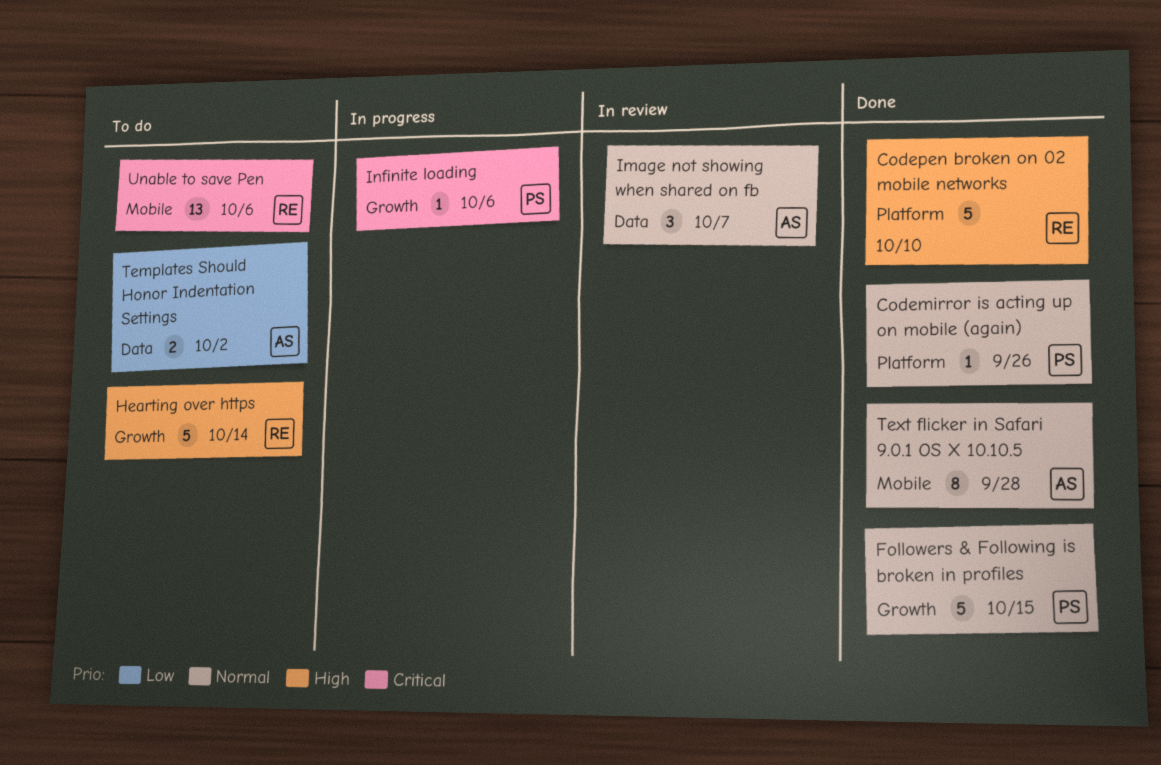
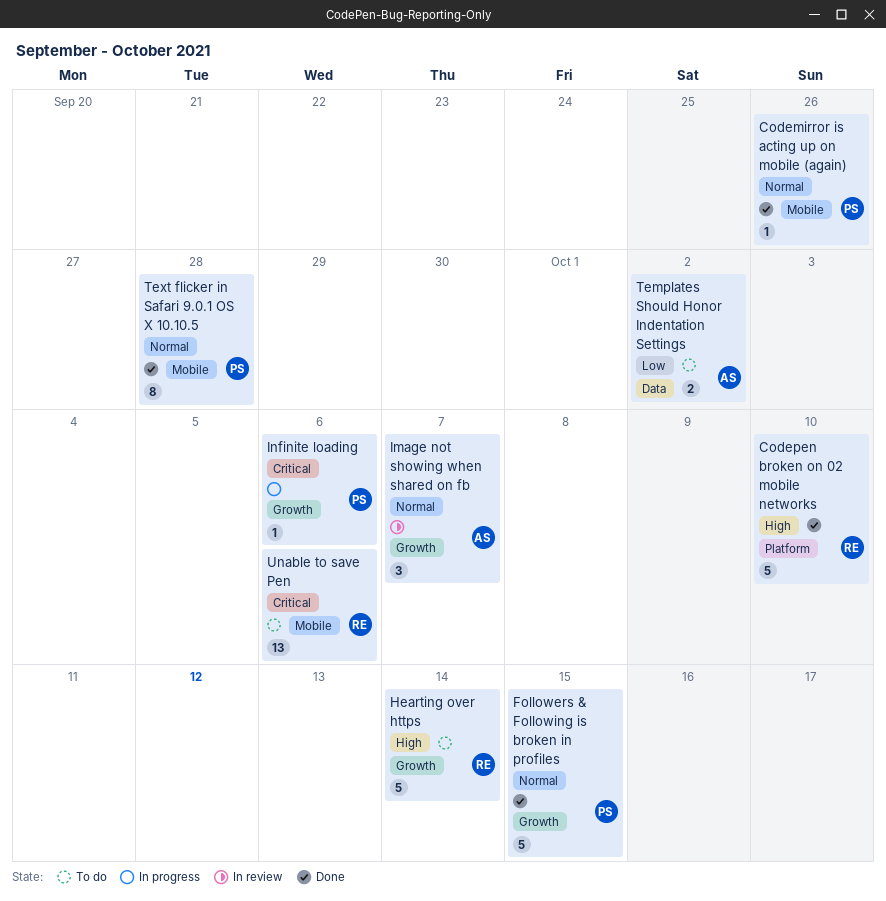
Codemirror is acting up on mobile (again), label: Platform -> Mobile
Image not showing when shared on fb, label: Data -> Growth
Text flicker in Safari 9.0.1 OS X 10.10.5, owner: AS -> PS

